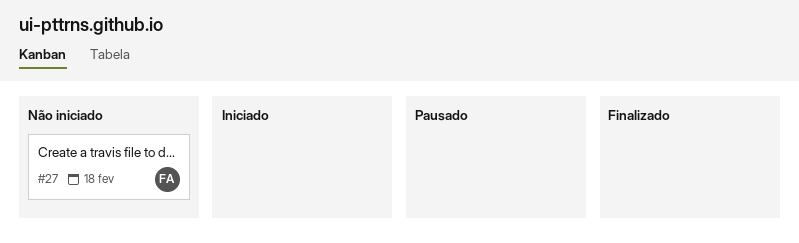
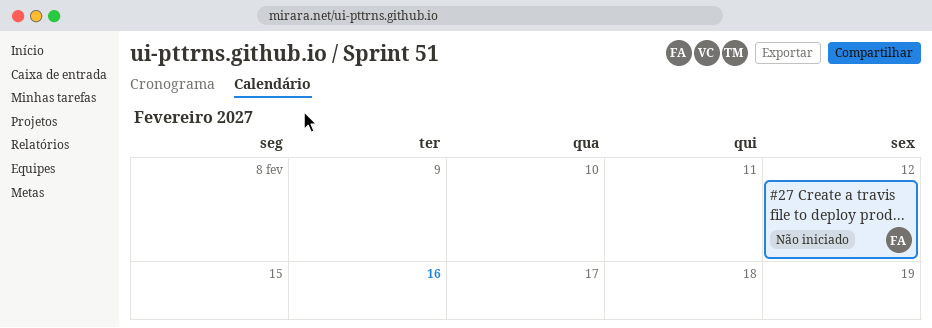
#27, due: Feb 18 -> Feb 12

